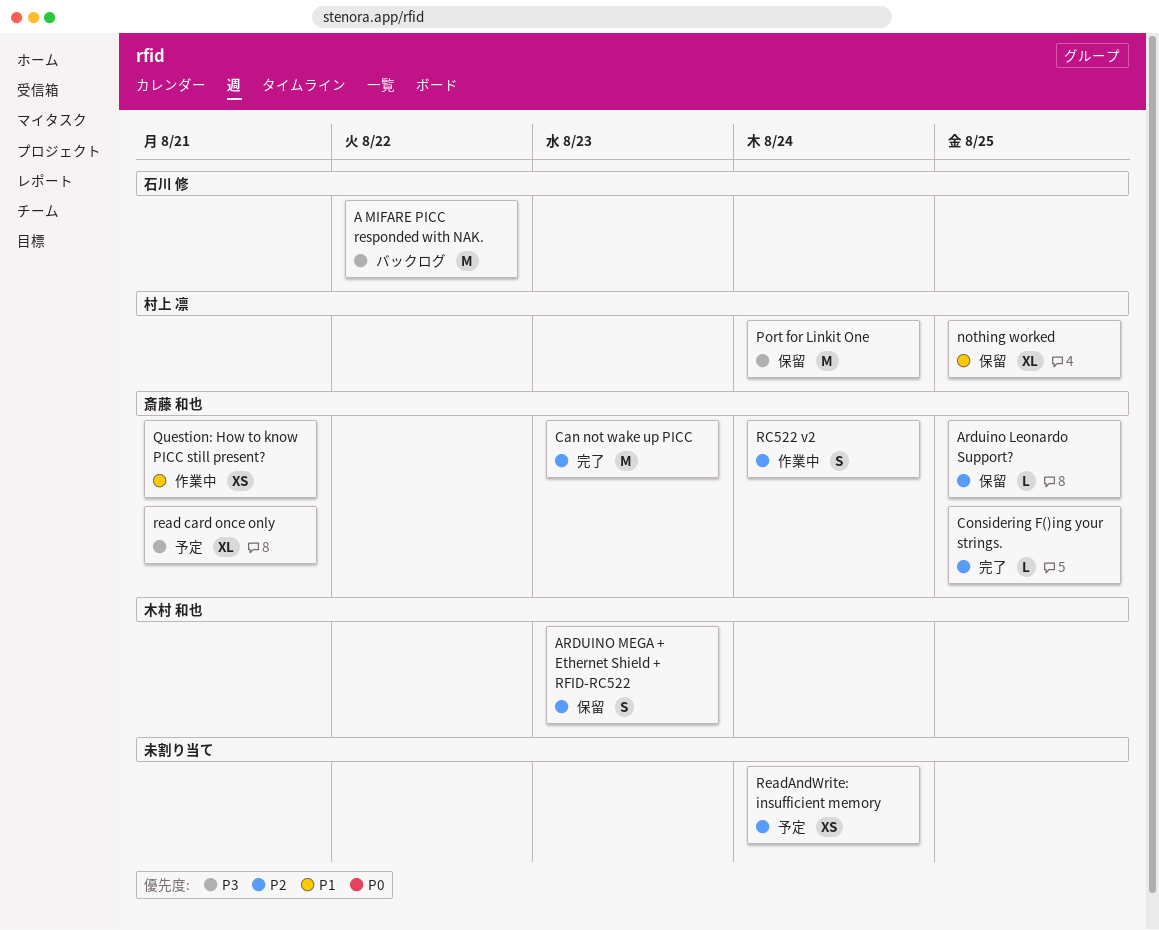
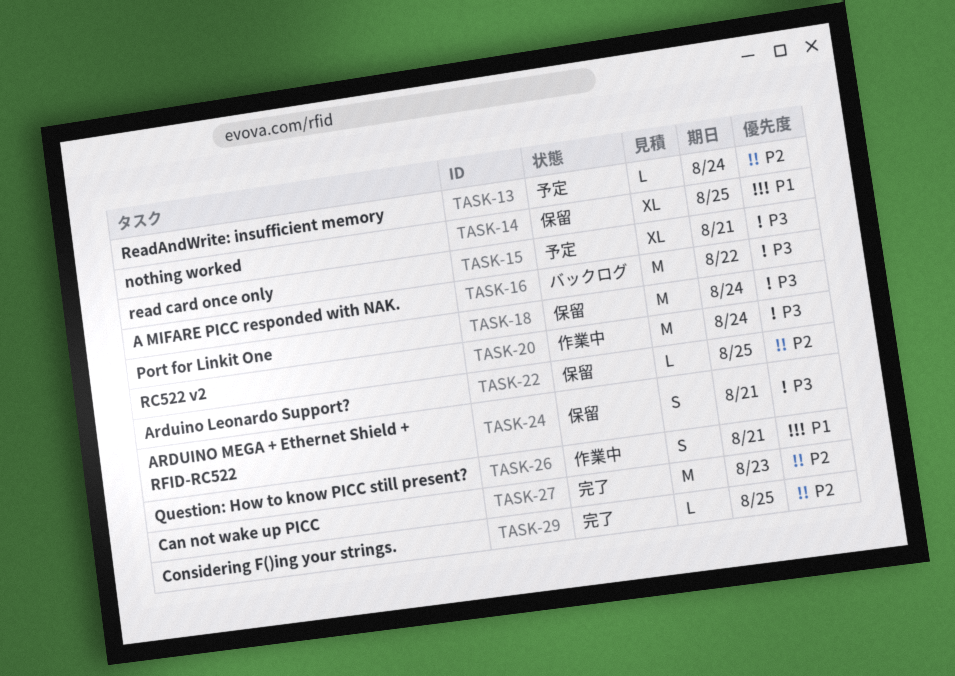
ARDUINO MEGA + Ethernet Shield + RFID-RC522, priority: P2 -> P3
ARDUINO MEGA + Ethernet Shield + RFID-RC522, due: Aug 23 -> Aug 21
Question: How to know PICC still present?, estimate: XS -> S
RC522 v2, priority: P2 -> P3
RC522 v2, estimate: S -> M
ReadAndWrite: insufficient memory, estimate: XS -> L

